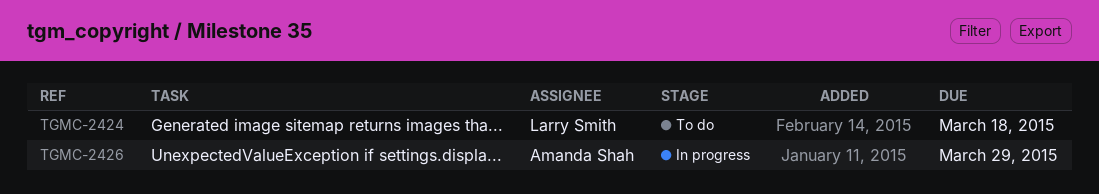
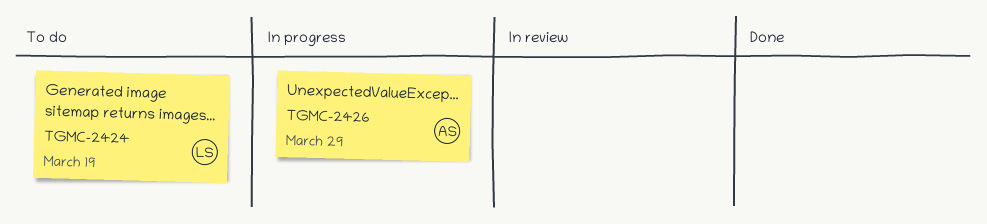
TGMC-2424, due: Mar 18 -> Mar 19

